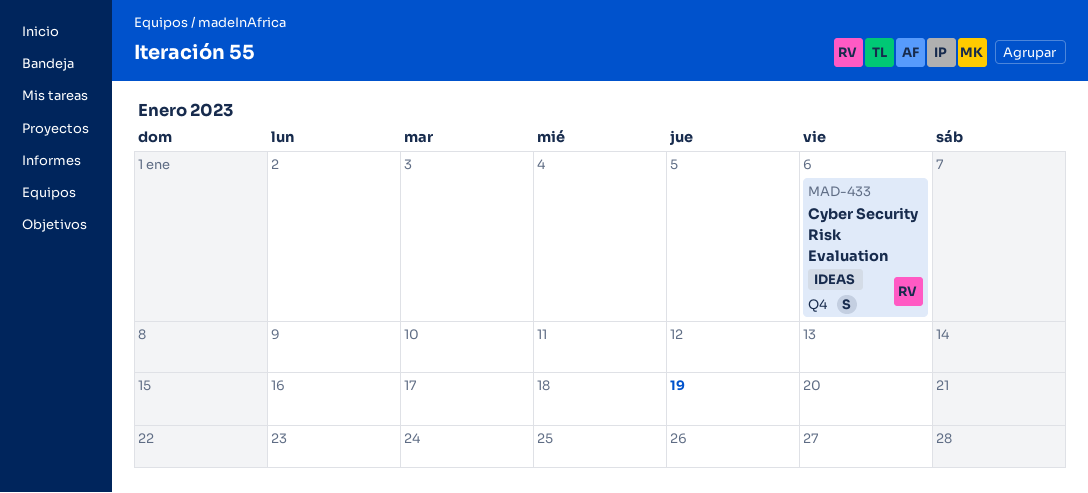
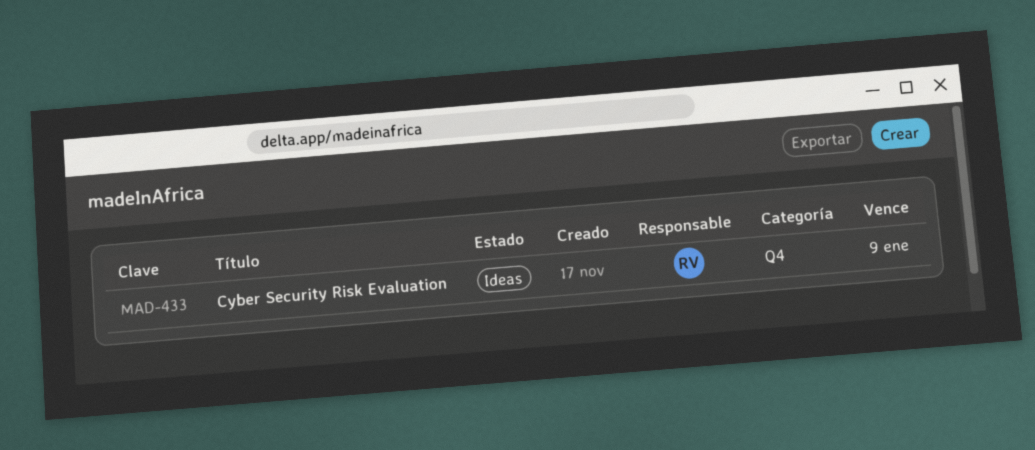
MAD-433, due: Jan 6 -> Jan 9

